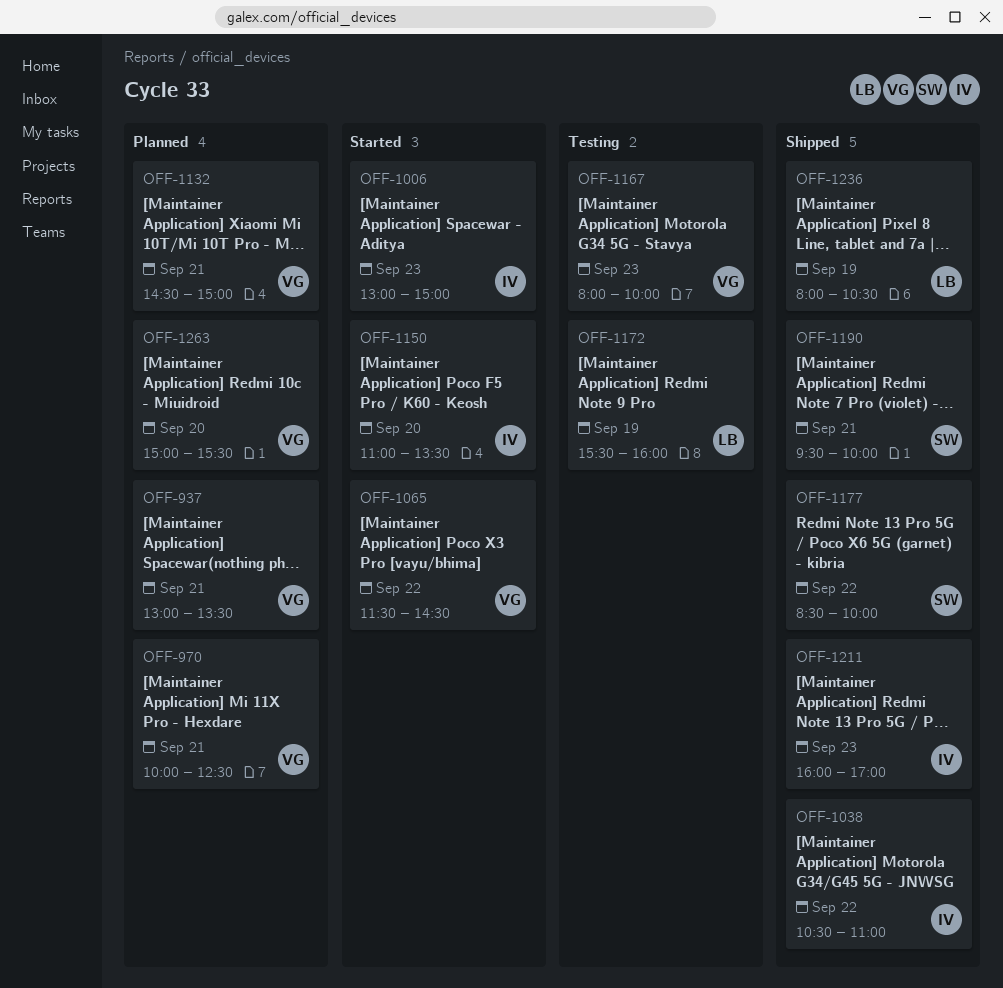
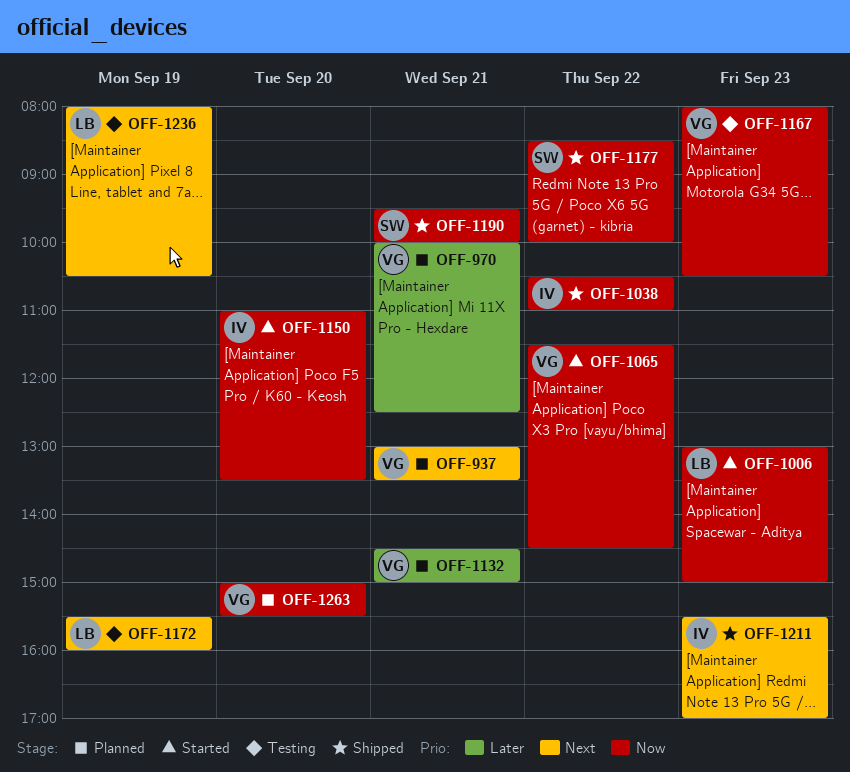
OFF-1006, owner: IV -> LB
OFF-1167, ends: 10:00 -> 10:30
OFF-1211, begins: 16:00 -> 15:30
OFF-1236, status: Shipped -> Testing

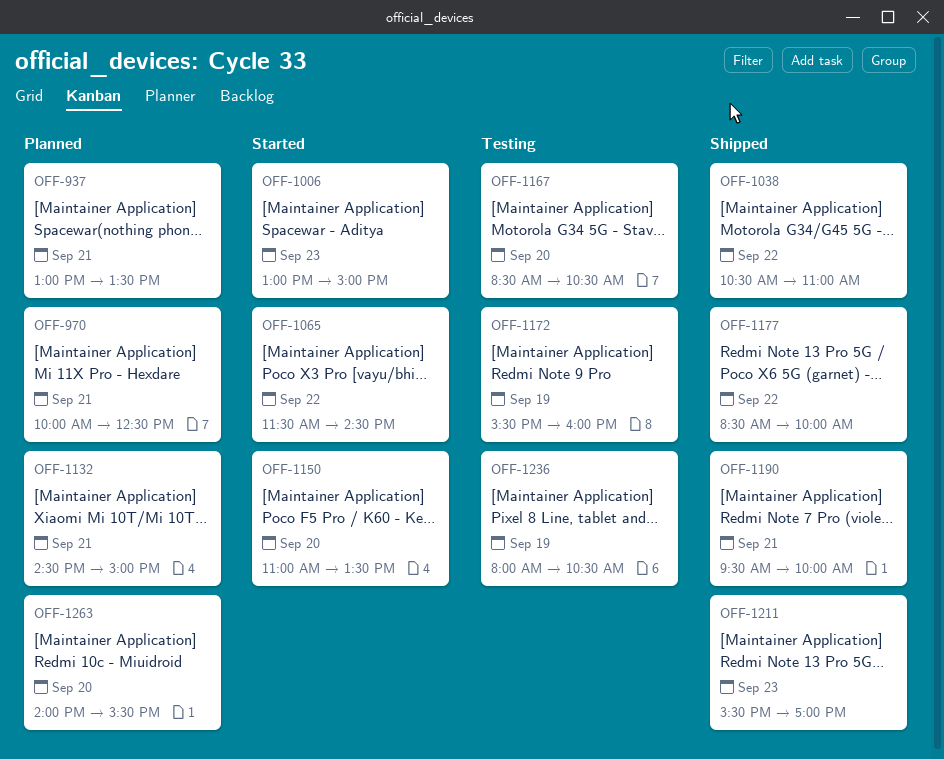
OFF-1167, day: Sep 23 -> Sep 20
OFF-1167, begins: 08:00 -> 08:30
OFF-1263, begins: 15:00 -> 14:00

